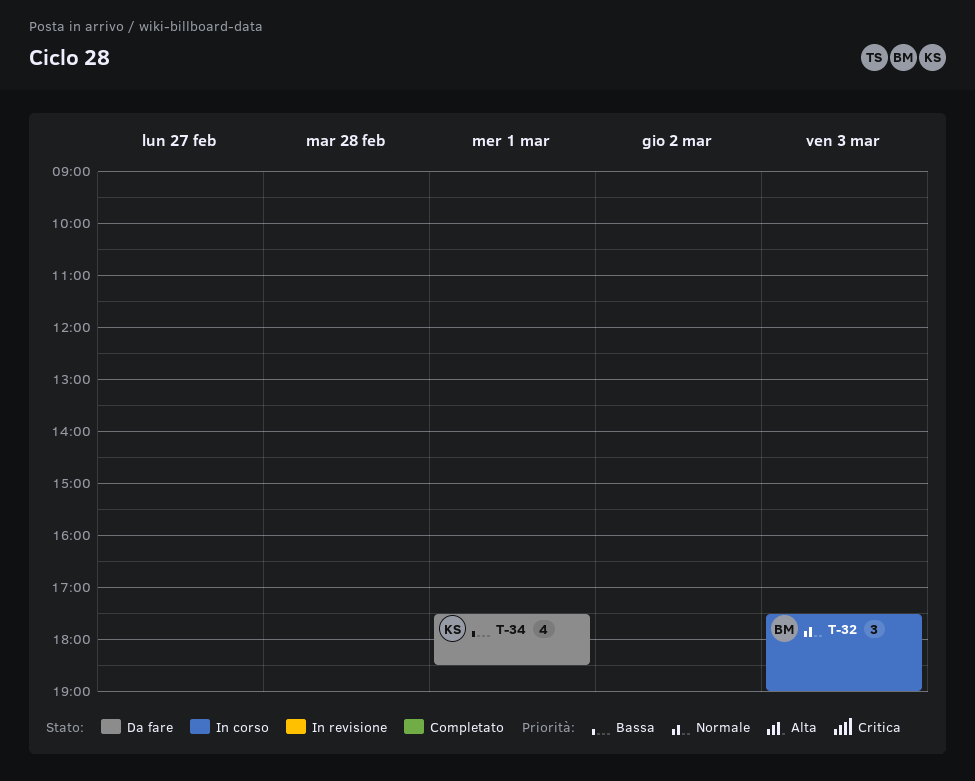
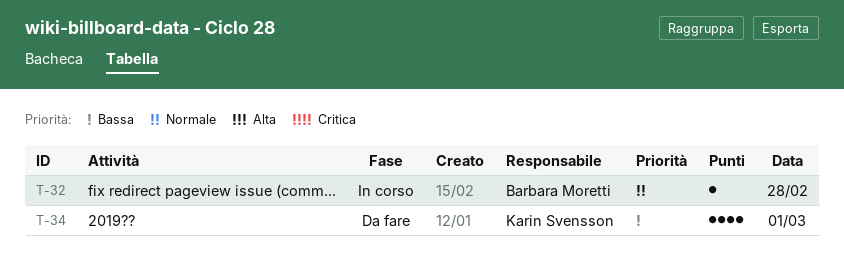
T-32, estimate: 3 -> 1
T-32, day: Mar 3 -> Feb 28

